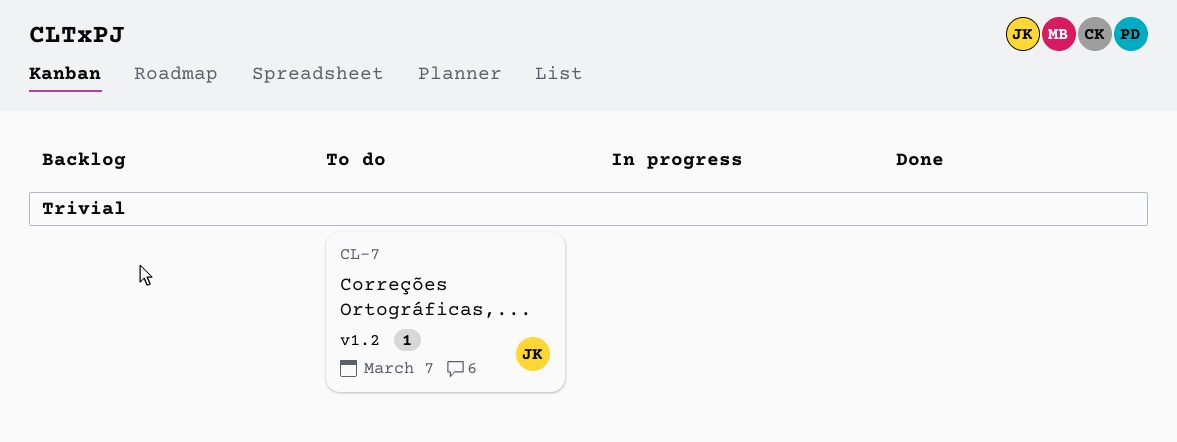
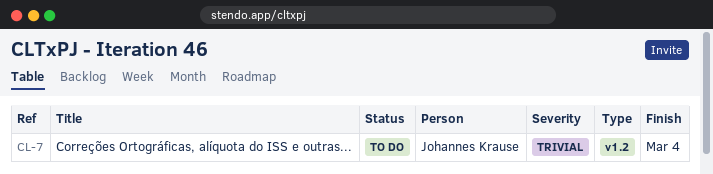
CL-7, due: Mar 7 -> Mar 4

